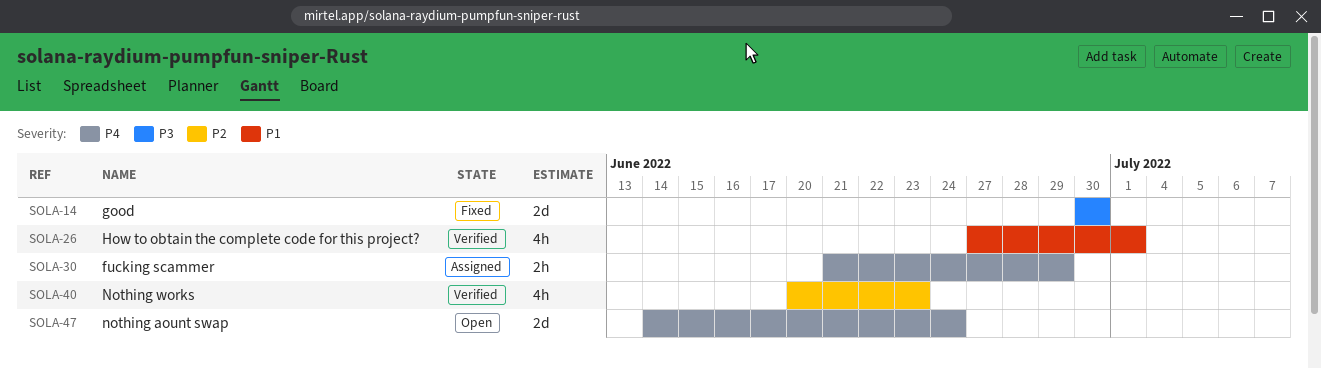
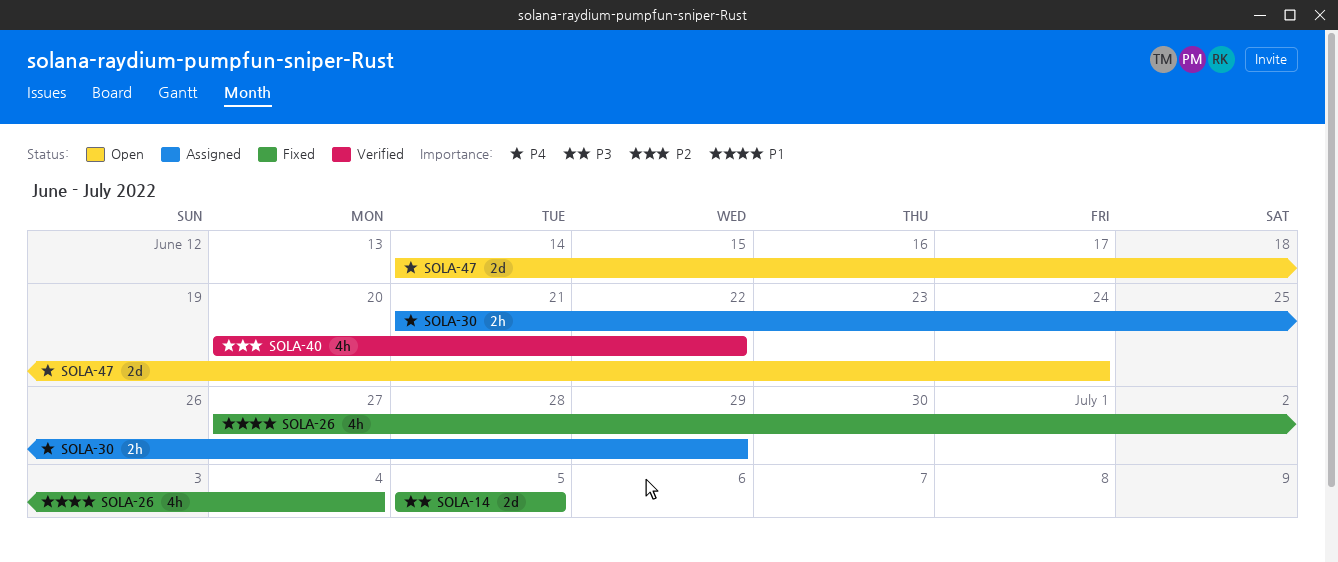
SOLA-14, start: Jun 30 -> Jul 5
SOLA-14, due: Jun 30 -> Jul 5
SOLA-26, status: Verified -> Fixed
SOLA-26, due: Jul 1 -> Jul 4
SOLA-40, due: Jun 23 -> Jun 22

